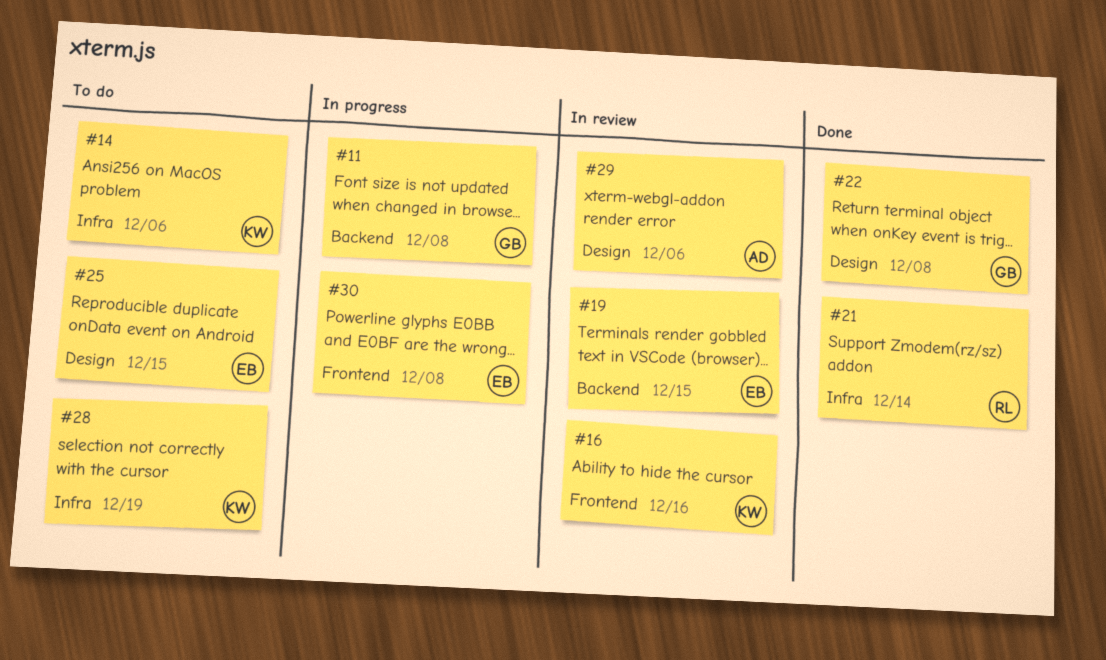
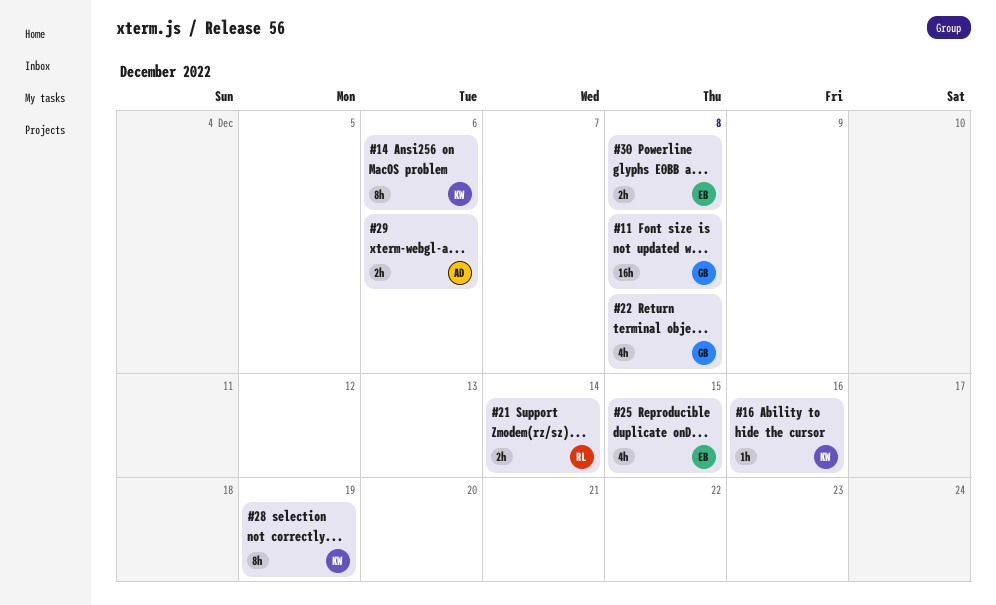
#19: present -> none

